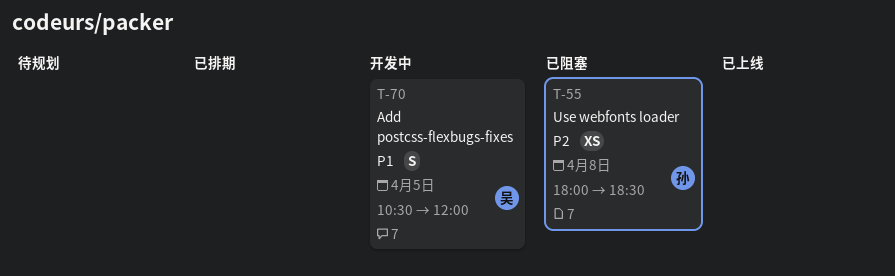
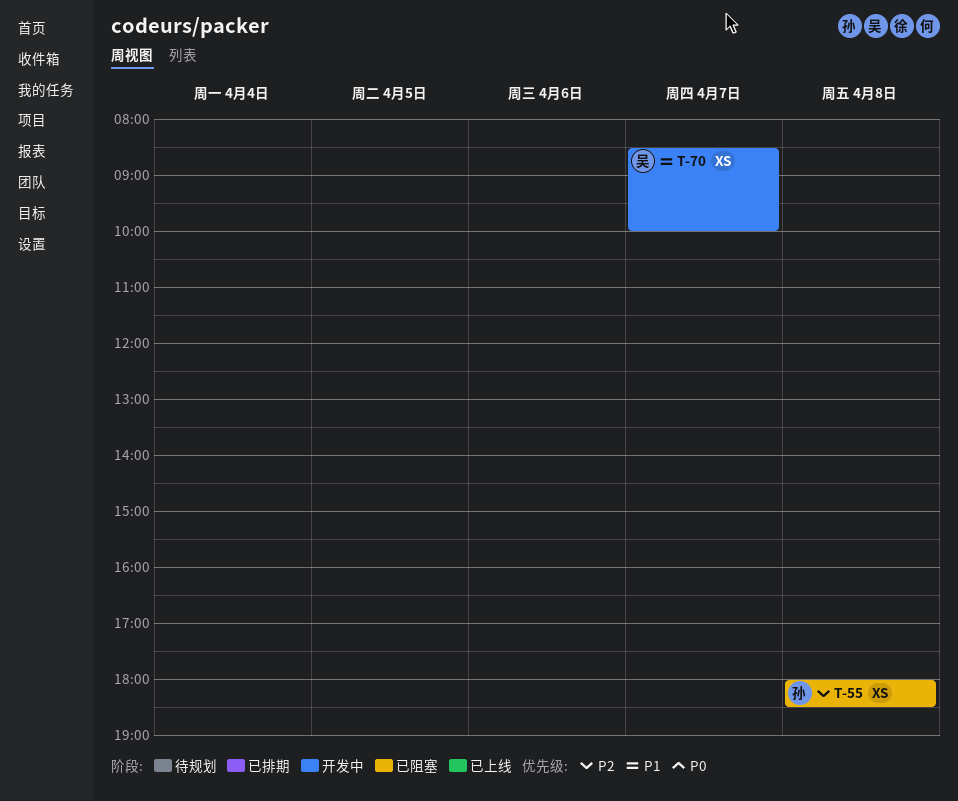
T-70, estimate: S -> XS
T-70, day: Apr 5 -> Apr 7
T-70, begins: 10:30 -> 08:30
T-70, ends: 12:00 -> 10:00

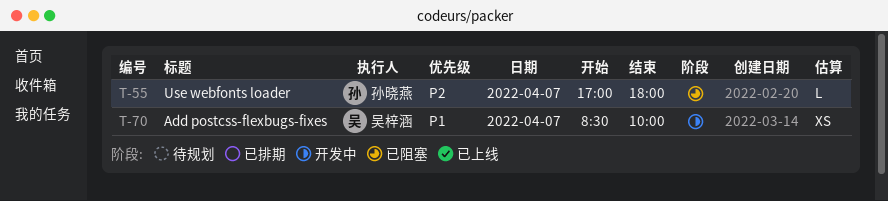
T-55, estimate: XS -> L
T-55, day: Apr 8 -> Apr 7
T-55, begins: 18:00 -> 17:00
T-55, ends: 18:30 -> 18:00

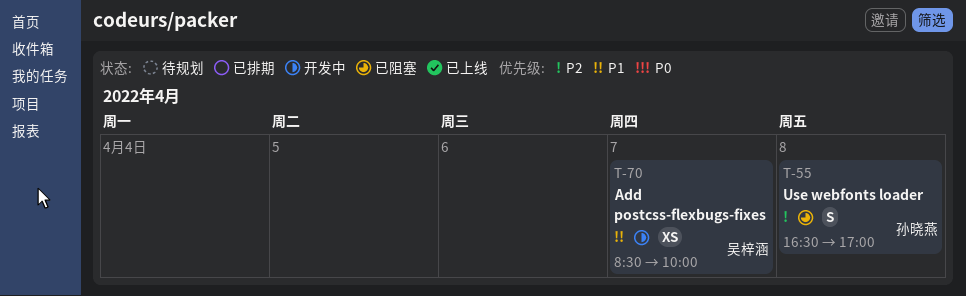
T-55, estimate: L -> S
T-55, day: Apr 7 -> Apr 8
T-55, begins: 17:00 -> 16:30
T-55, ends: 18:00 -> 17:00

